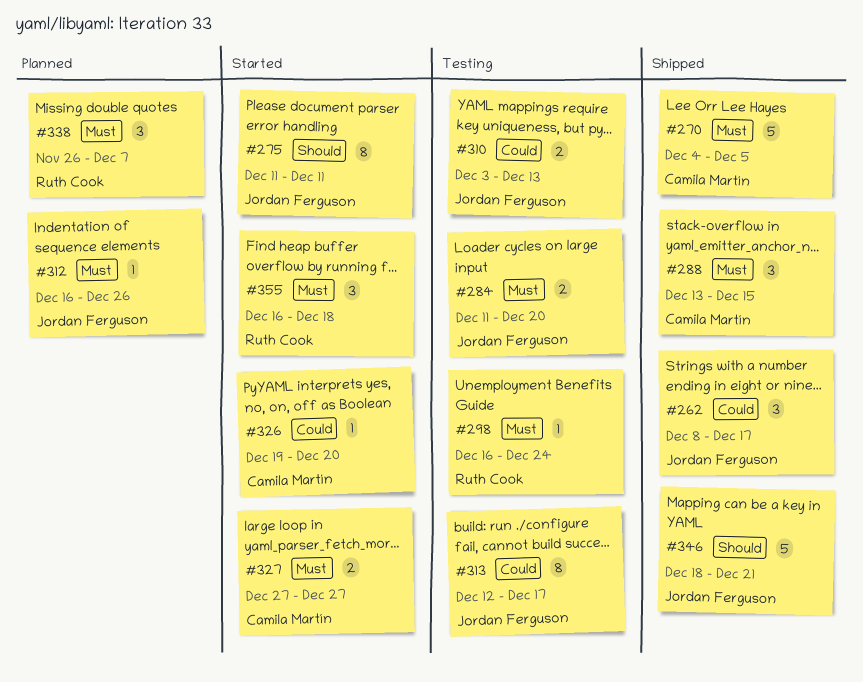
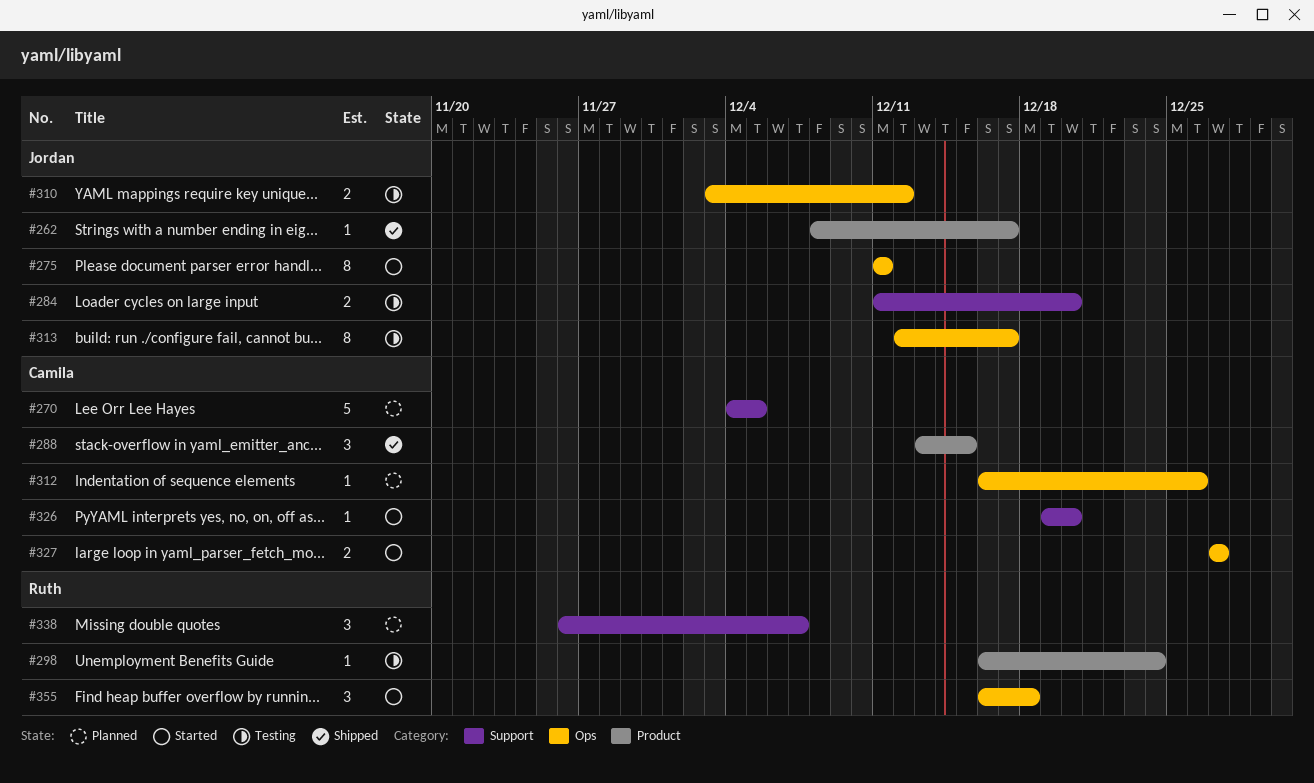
#262, estimate: 3 -> 1
#270, status: Shipped -> Planned
#310, due: Dec 13 -> Dec 12
#312, owner: Jordan Ferguson -> Camila Martín
#346: present -> none

